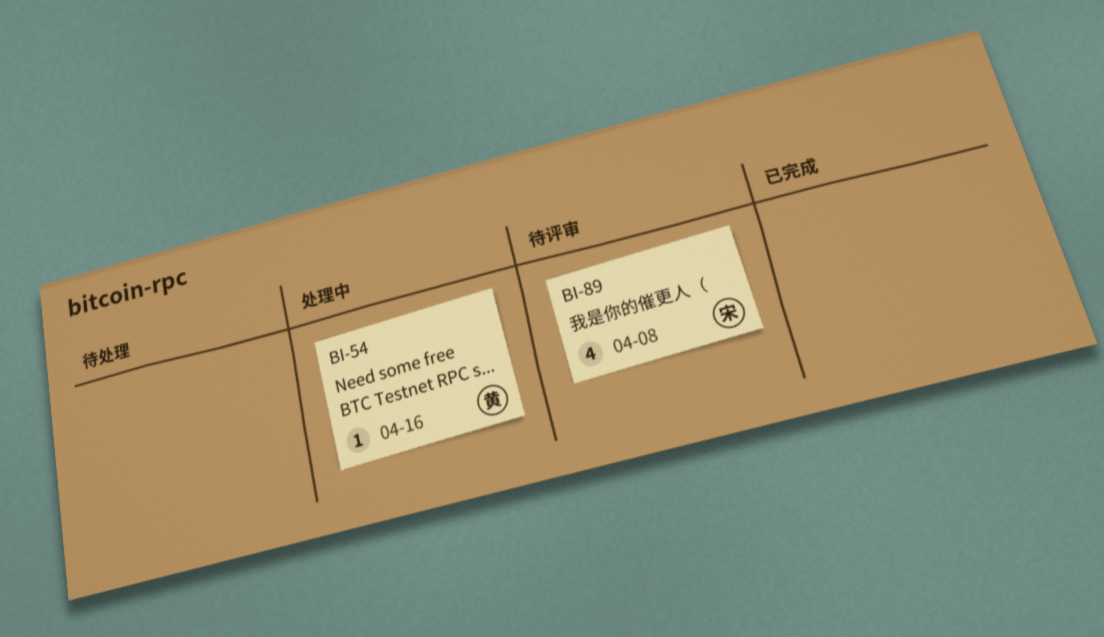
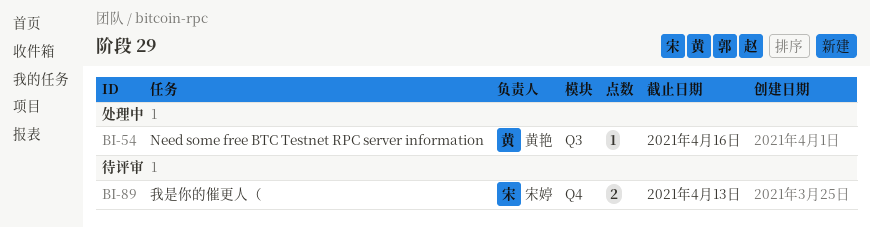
BI-89, estimate: 4 -> 2
BI-89, due: Apr 8 -> Apr 13

